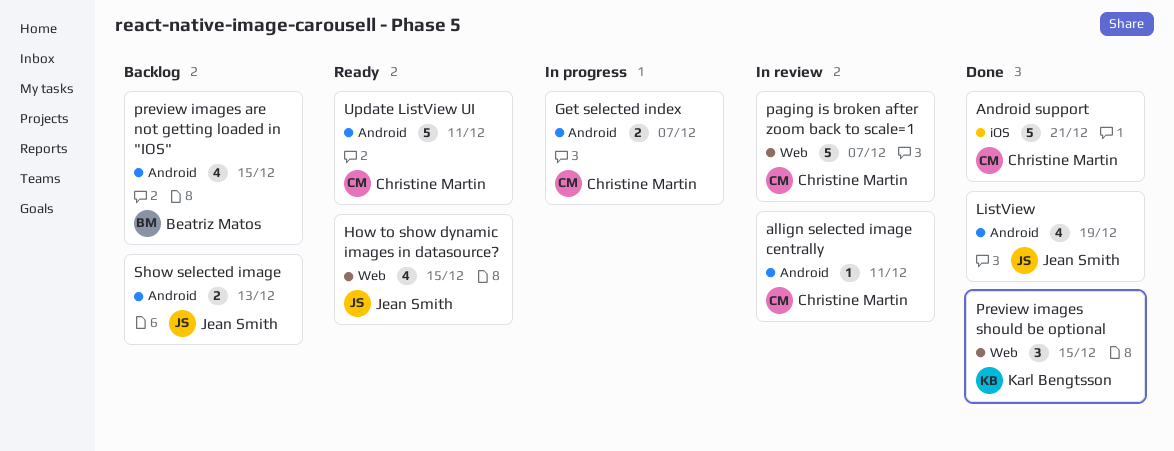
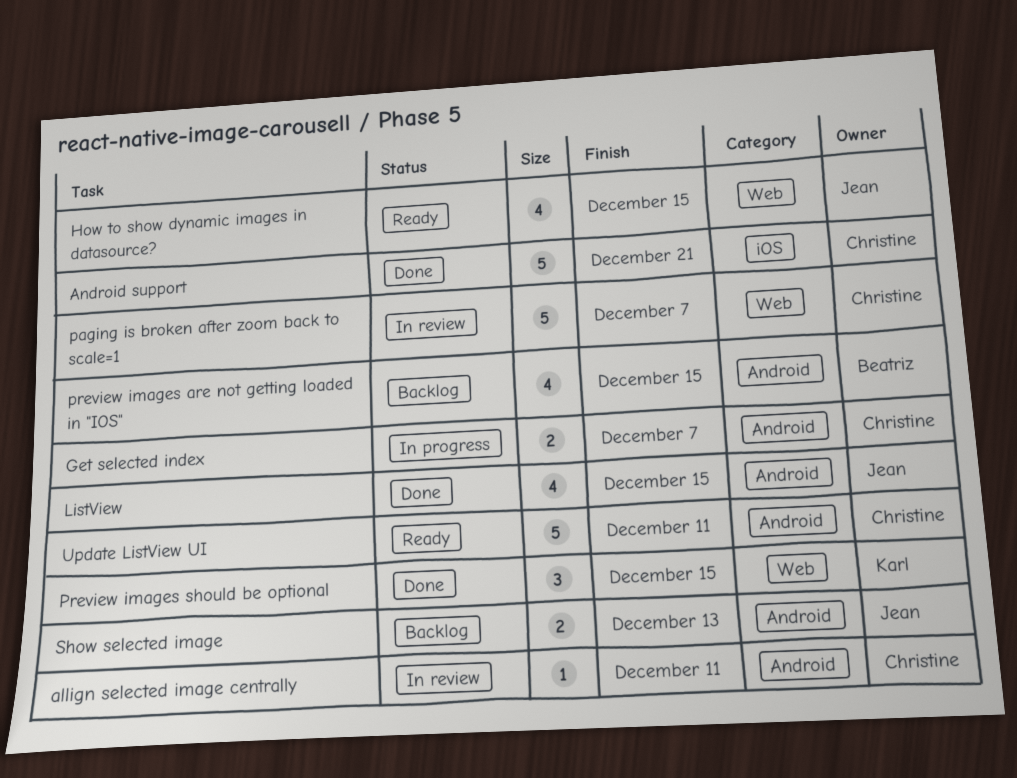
ListView, due: Dec 19 -> Dec 15

